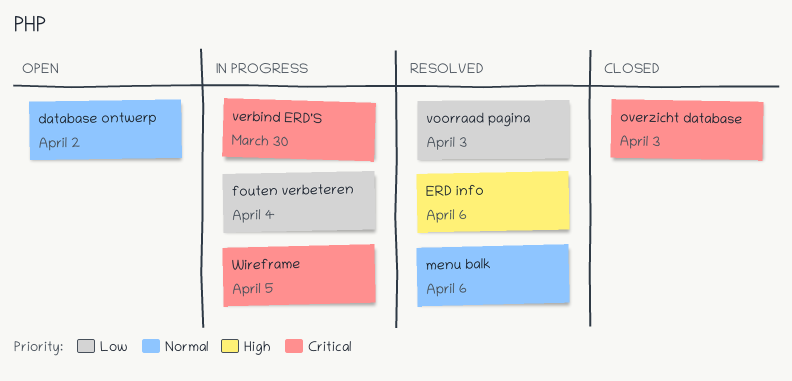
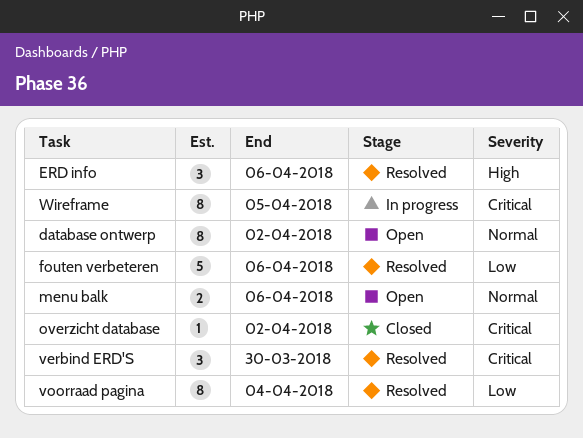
fouten verbeteren, status: In progress -> Resolved
fouten verbeteren, due: Apr 4 -> Apr 6
menu balk, status: Resolved -> Open
overzicht database, due: Apr 3 -> Apr 2
verbind ERD'S, status: In progress -> Resolved
voorraad pagina, due: Apr 3 -> Apr 4

